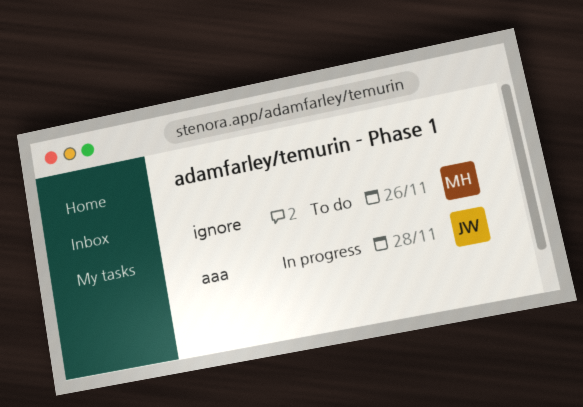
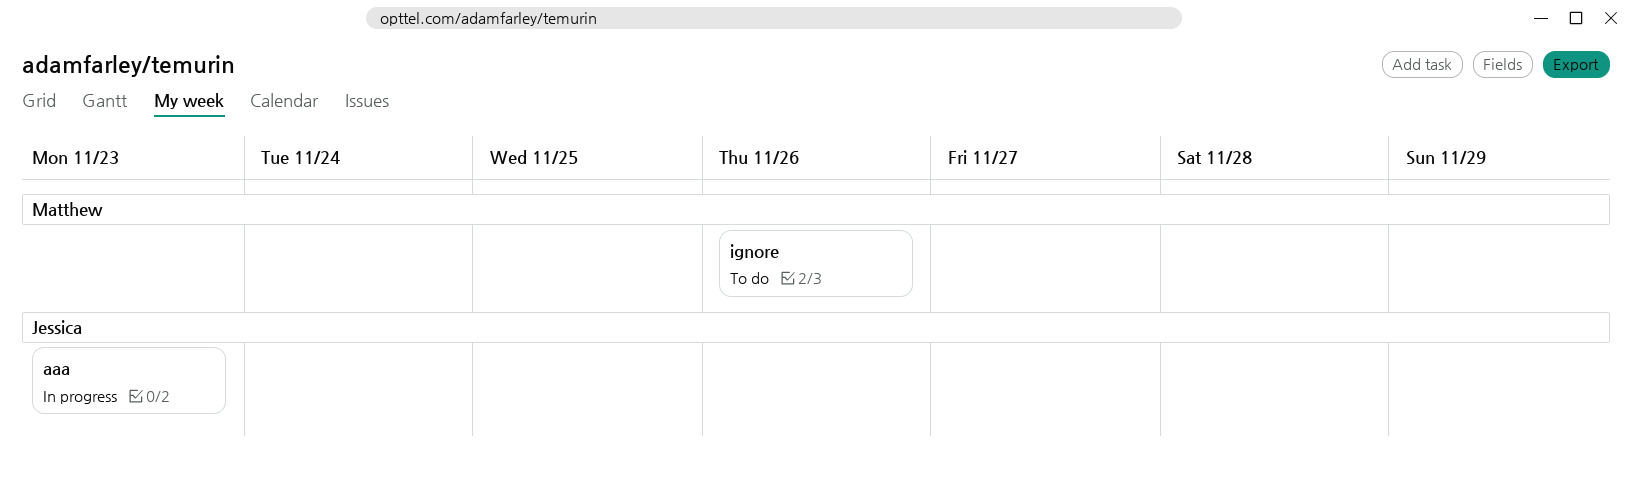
aaa, due: Nov 28 -> Nov 23

